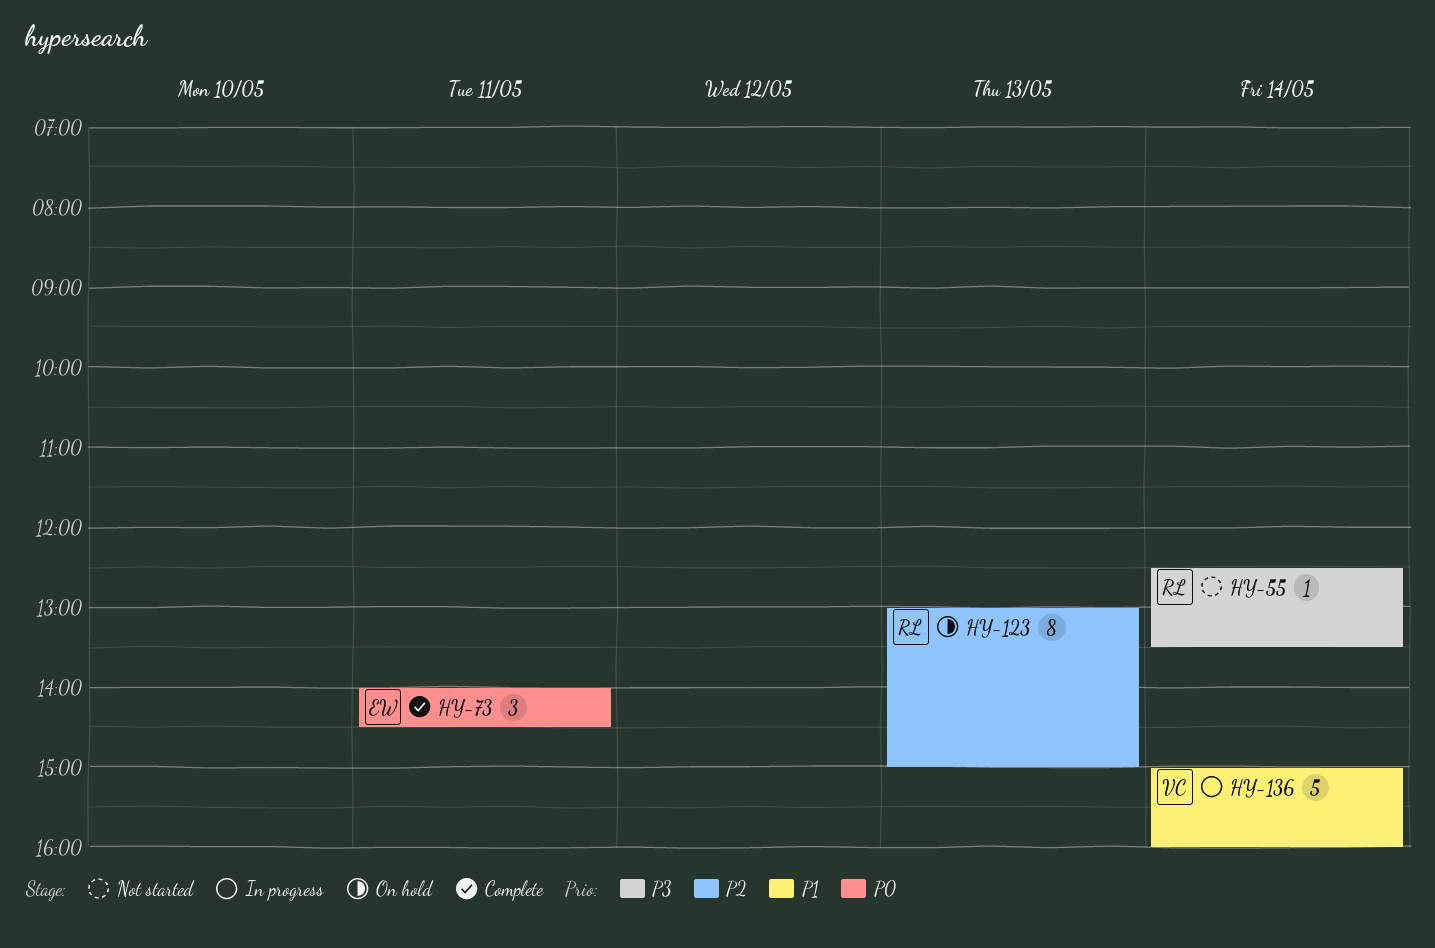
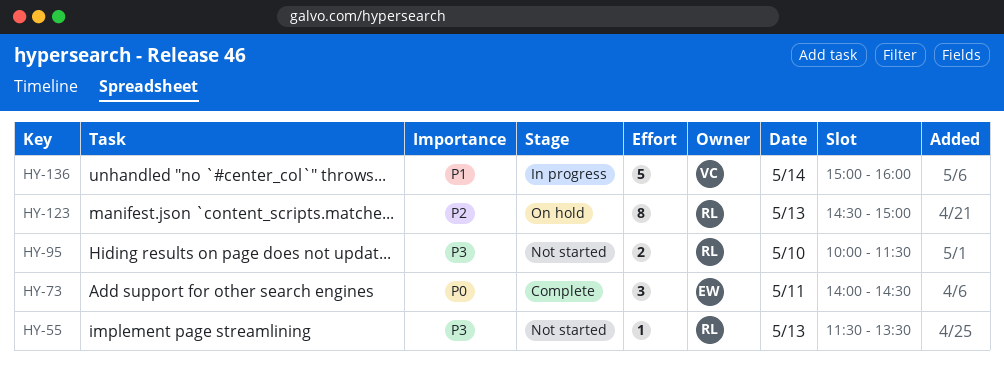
HY-55, day: May 14 -> May 13
HY-55, begins: 12:30 -> 11:30
HY-95: none -> present
HY-123, begins: 13:00 -> 14:30

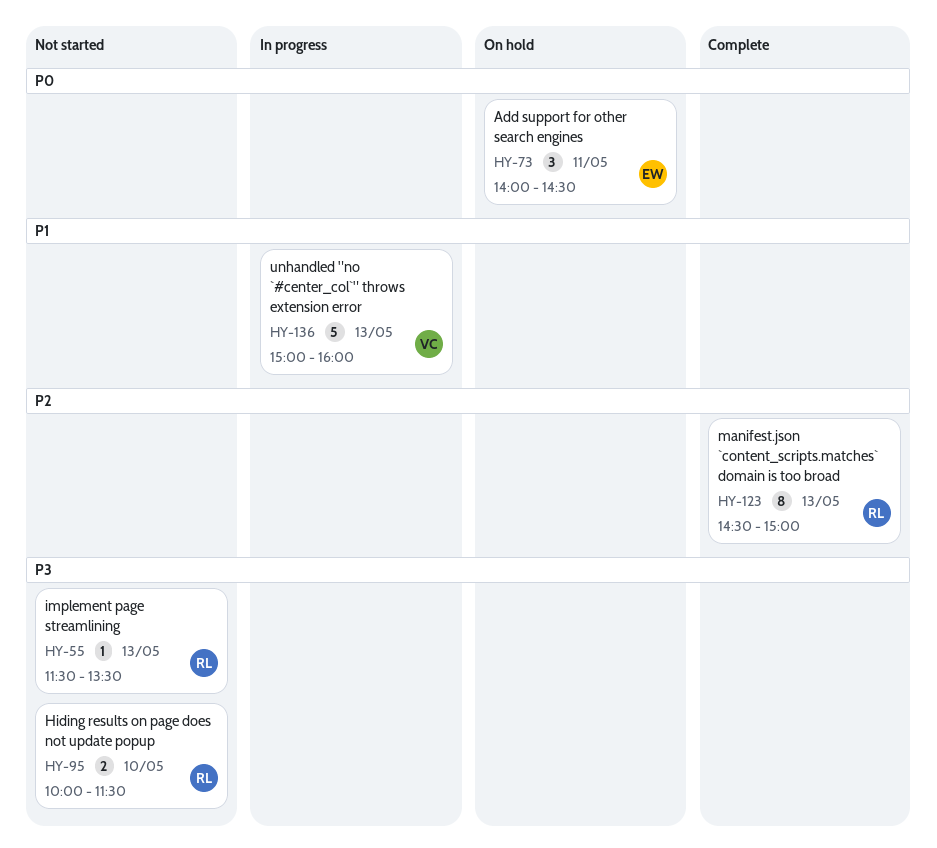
HY-73, status: Complete -> On hold
HY-123, status: On hold -> Complete
HY-136, day: May 14 -> May 13

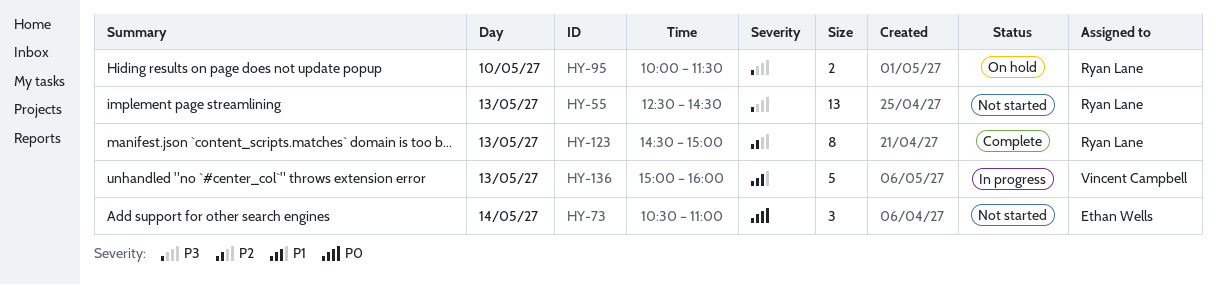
HY-55, estimate: 1 -> 13
HY-55, begins: 11:30 -> 12:30
HY-55, ends: 13:30 -> 14:30
HY-73, status: On hold -> Not started
HY-73, day: May 11 -> May 14
HY-73, begins: 14:00 -> 10:30
HY-73, ends: 14:30 -> 11:00
HY-95, status: Not started -> On hold

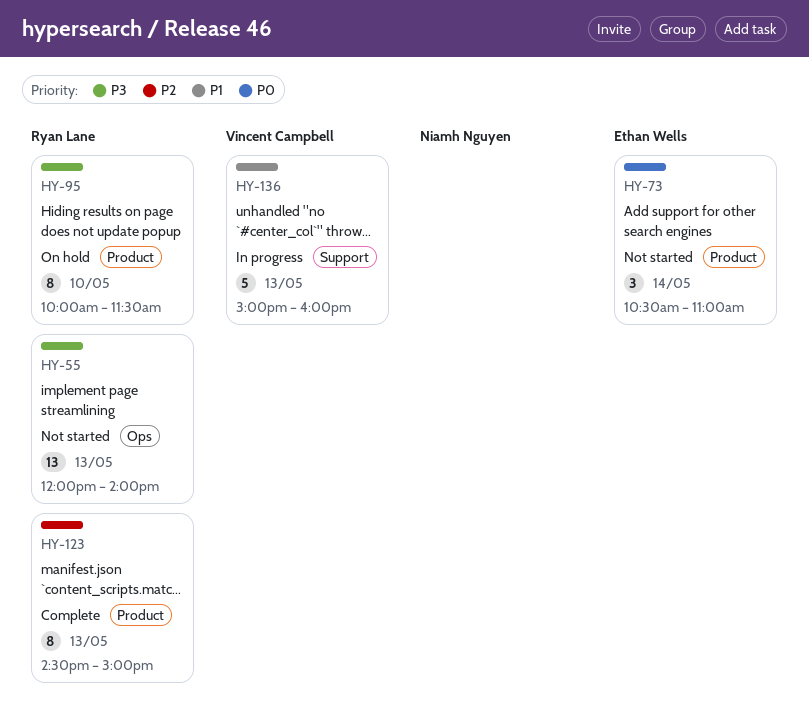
HY-55, begins: 12:30 -> 12:00
HY-55, ends: 14:30 -> 14:00
HY-95, estimate: 2 -> 8

